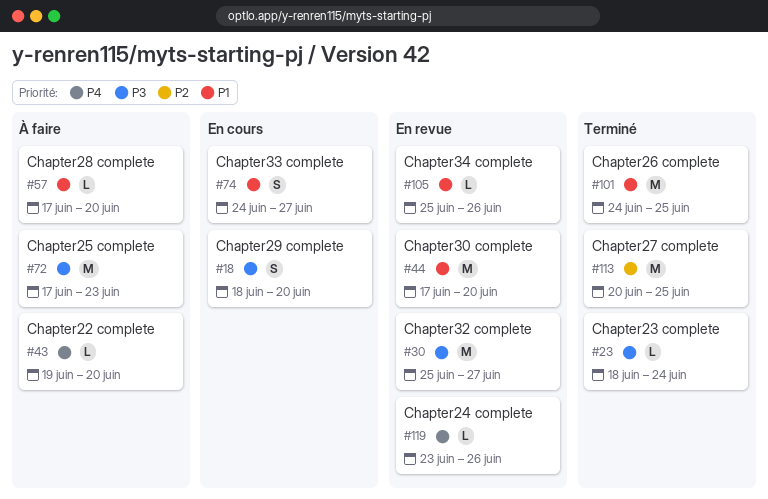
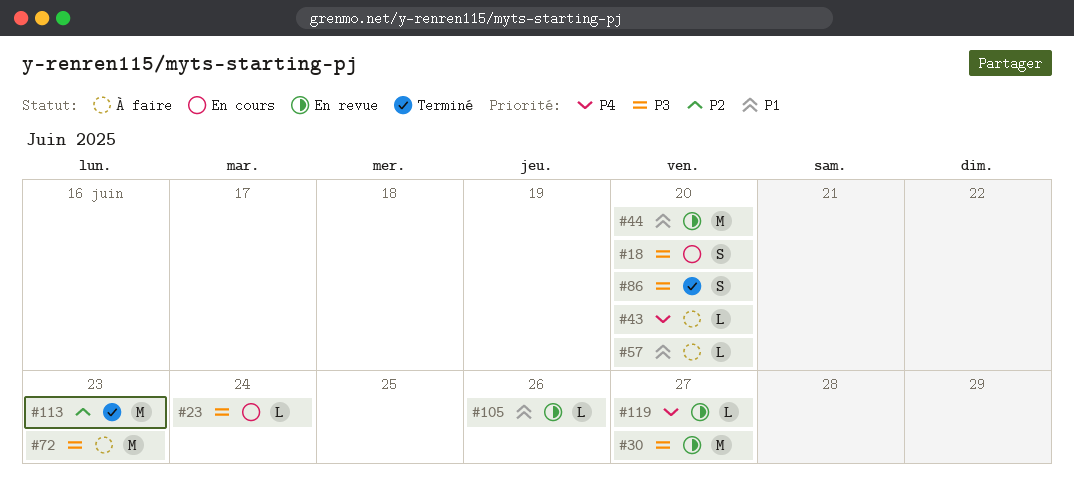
#23, status: Terminé -> En cours
#74: present -> none
#86: none -> present
#101: present -> none
#113, due: Jun 25 -> Jun 23
#119, due: Jun 26 -> Jun 27

